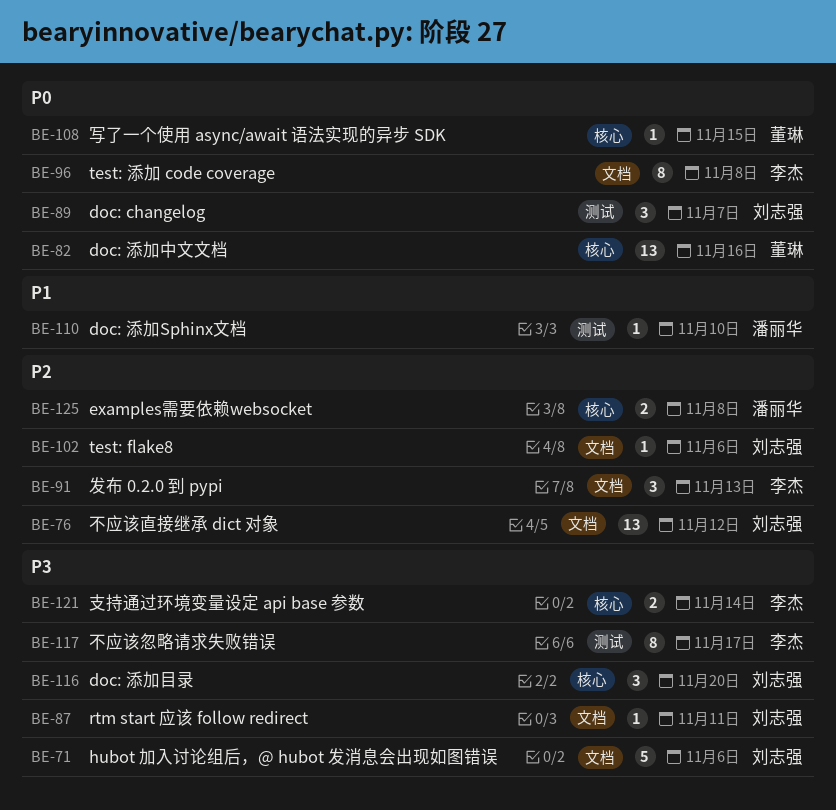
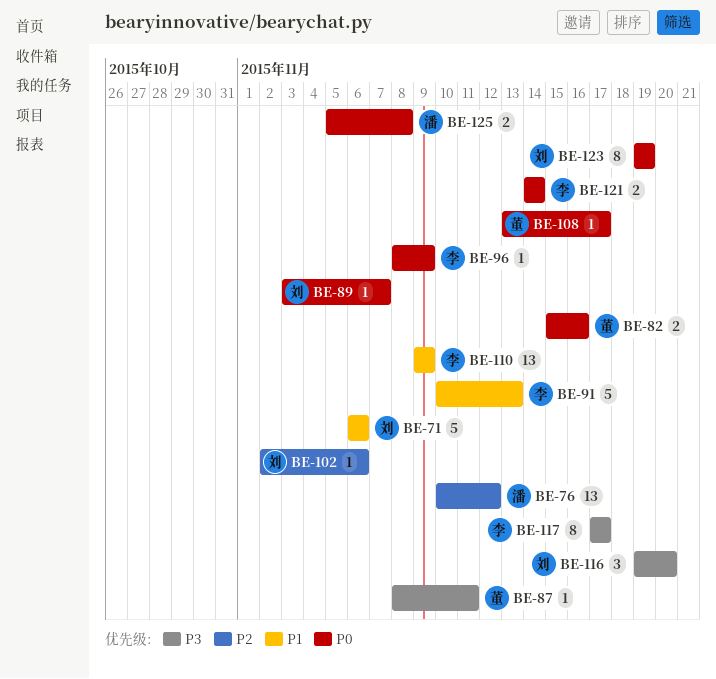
BE-71, priority: P3 -> P1
BE-76, owner: 刘志强 -> 潘丽华
BE-82, estimate: 13 -> 2
BE-87, owner: 刘志强 -> 董琳
BE-89, estimate: 3 -> 1
BE-91, priority: P2 -> P1
BE-91, estimate: 3 -> 5
BE-96, estimate: 8 -> 1
BE-96, due: Nov 8 -> Nov 9
BE-108, due: Nov 15 -> Nov 17
BE-110, owner: 潘丽华 -> 李杰
BE-110, estimate: 1 -> 13
BE-110, due: Nov 10 -> Nov 9
BE-121, priority: P3 -> P0
BE-123: none -> present
BE-125, priority: P2 -> P0

